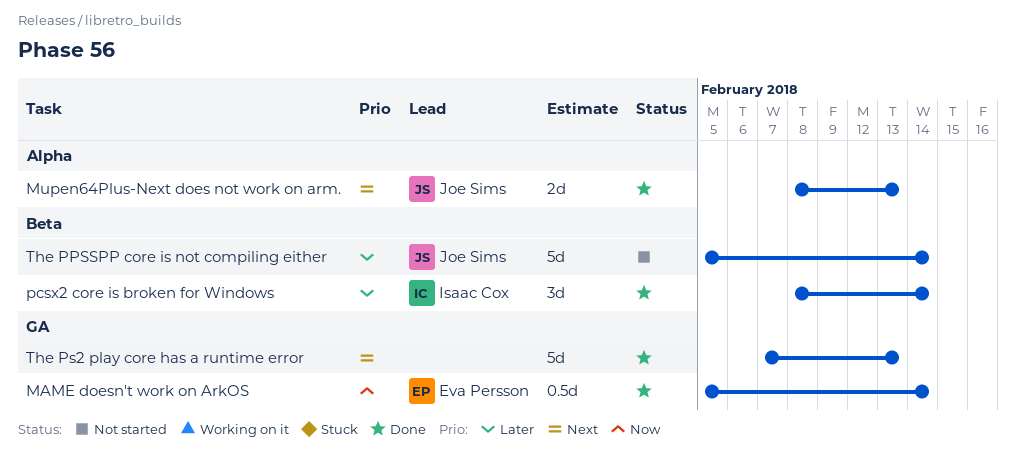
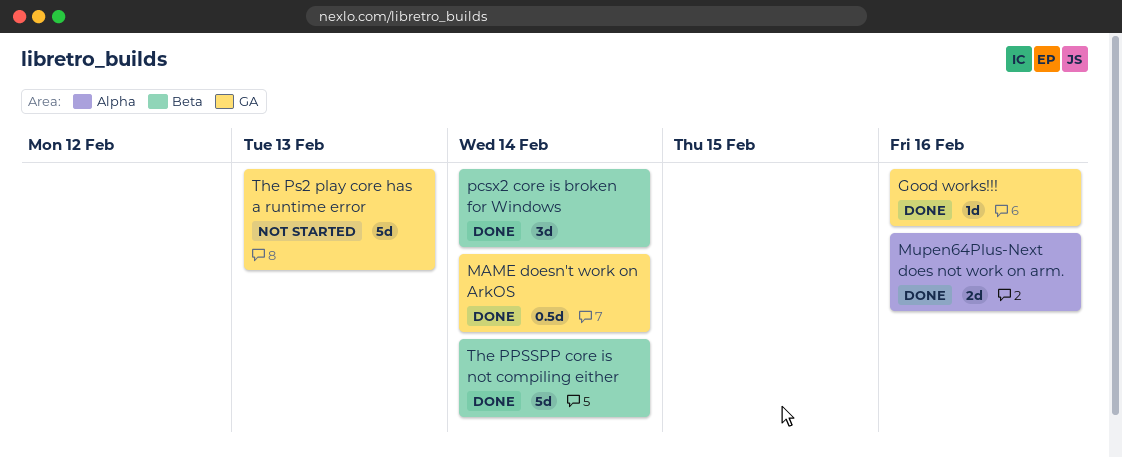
Good works!!!: none -> present
Mupen64Plus-Next does not work on arm., due: Feb 13 -> Feb 16
The PPSSPP core is not compiling either, status: Not started -> Done
The Ps2 play core has a runtime error, status: Done -> Not started

